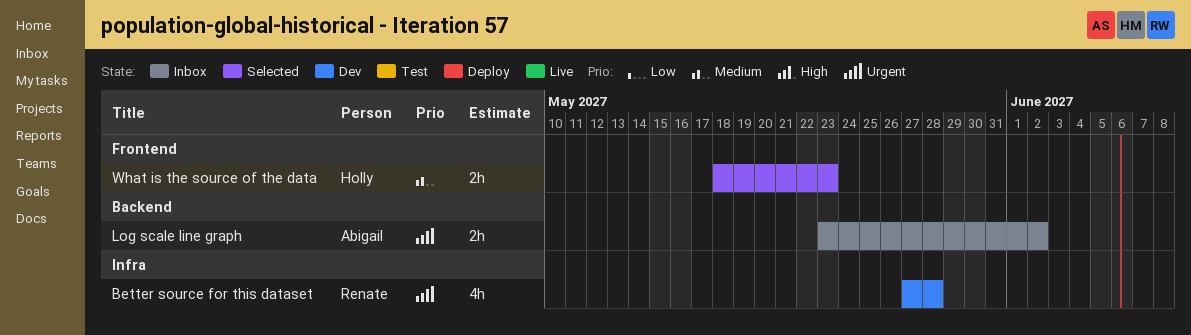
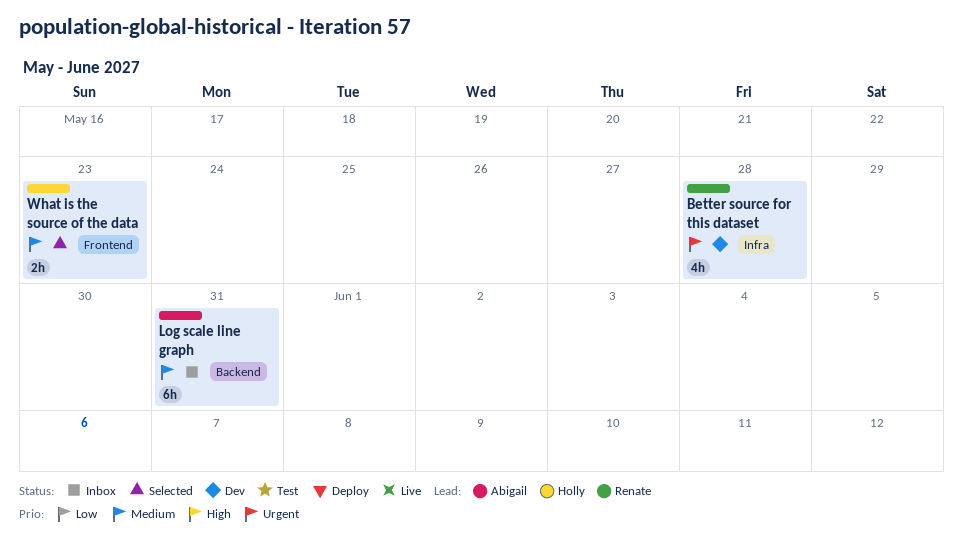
Log scale line graph, priority: Urgent -> Medium
Log scale line graph, estimate: 2h -> 6h
Log scale line graph, due: Jun 2 -> May 31

